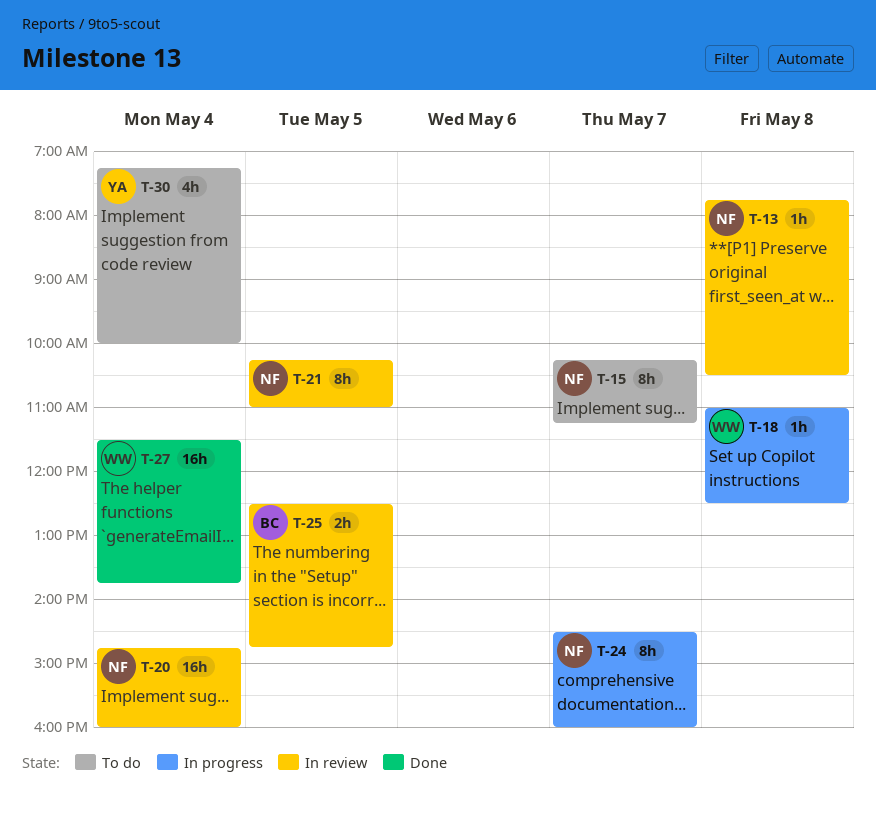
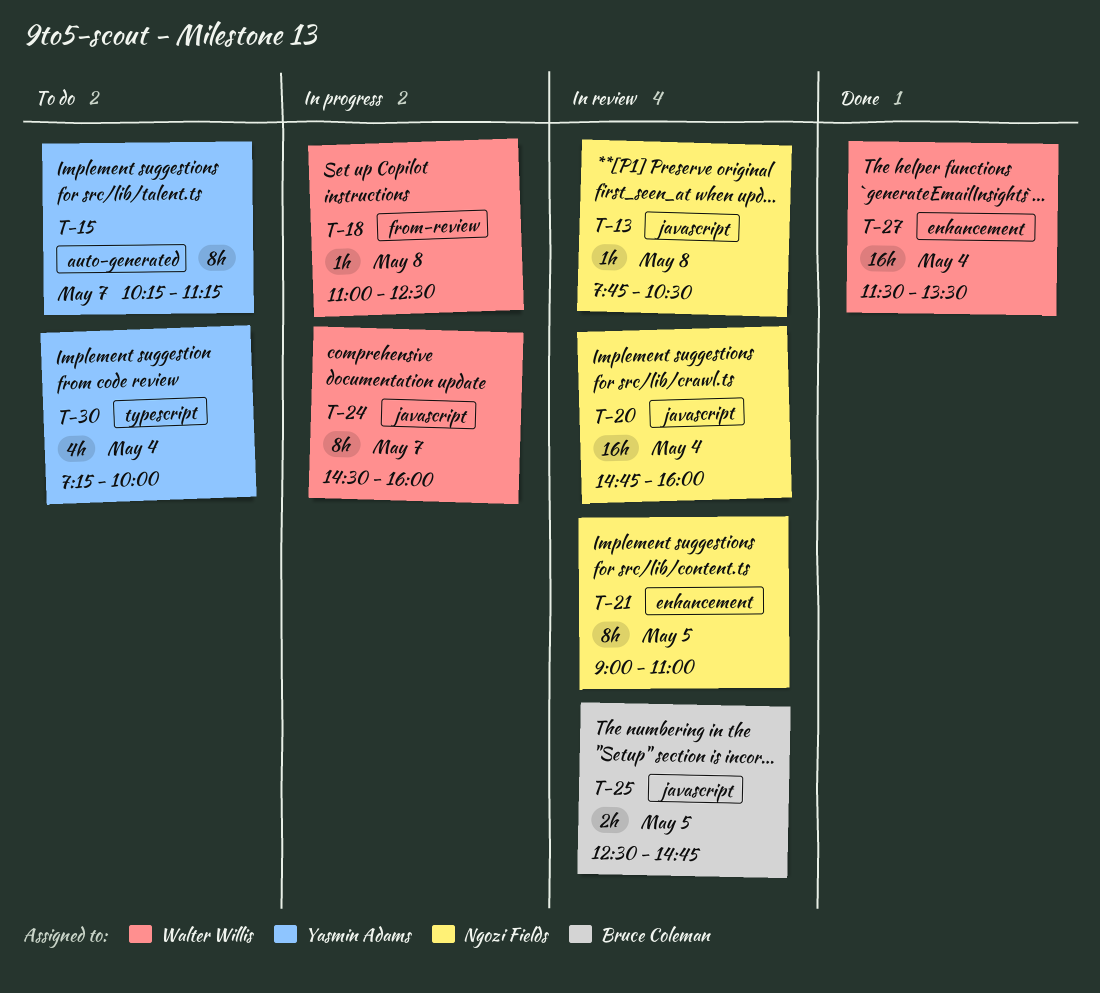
T-15, owner: Ngozi Fields -> Yasmin Adams
T-21, begins: 10:15 -> 09:00
T-24, owner: Ngozi Fields -> Walter Willis
T-27, ends: 13:45 -> 13:30

